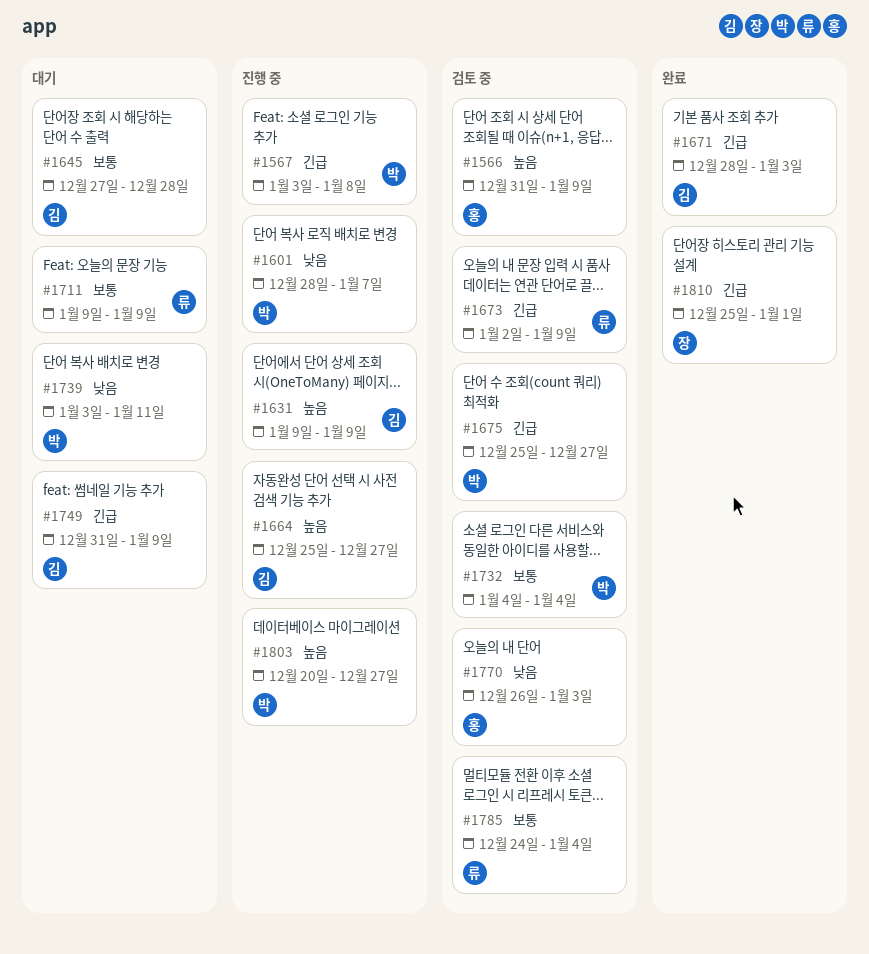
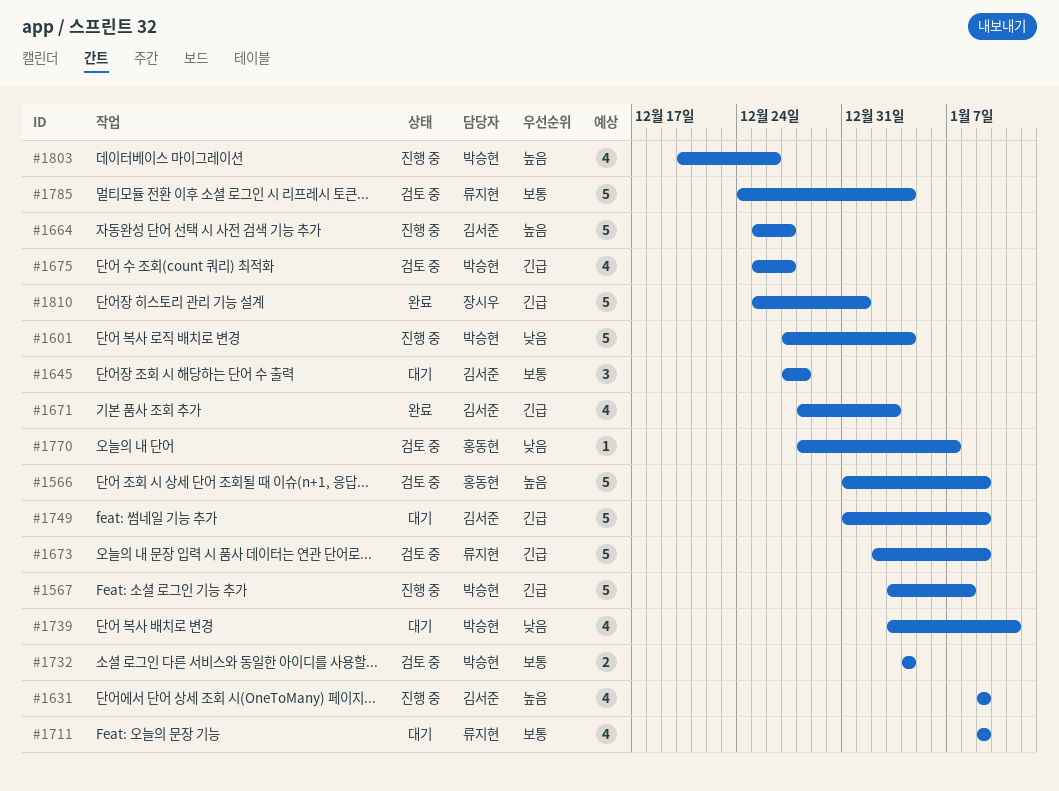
#1601, start: Dec 28 -> Dec 27
#1601, due: Jan 7 -> Jan 4
#1770, start: Dec 26 -> Dec 28
#1770, due: Jan 3 -> Jan 7
#1803, due: Dec 27 -> Dec 26

